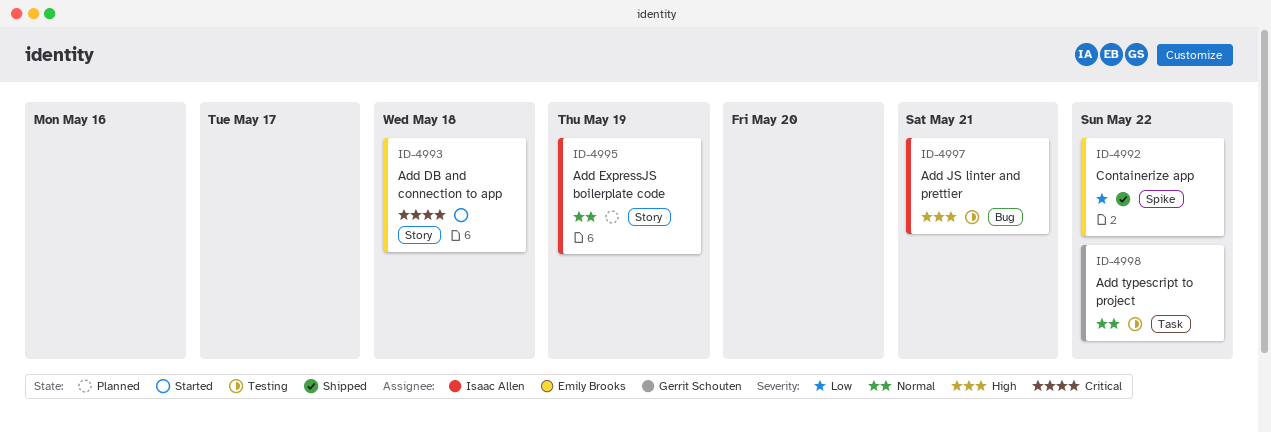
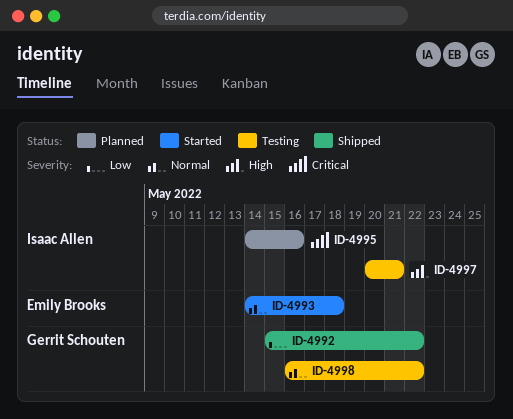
ID-4992, owner: Emily Brooks -> Gerrit Schouten
ID-4993, priority: Critical -> Normal
ID-4995, priority: Normal -> Critical
ID-4995, due: May 19 -> May 16

